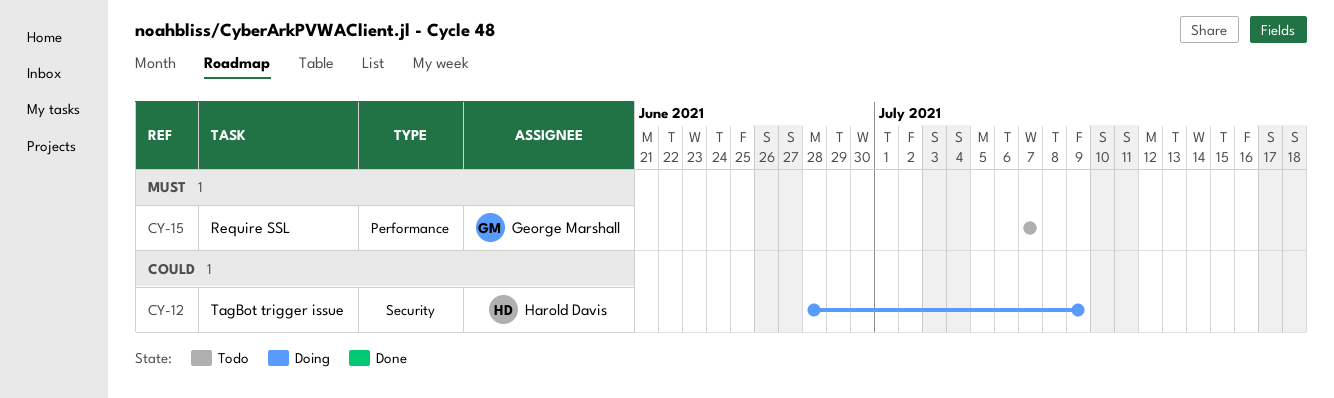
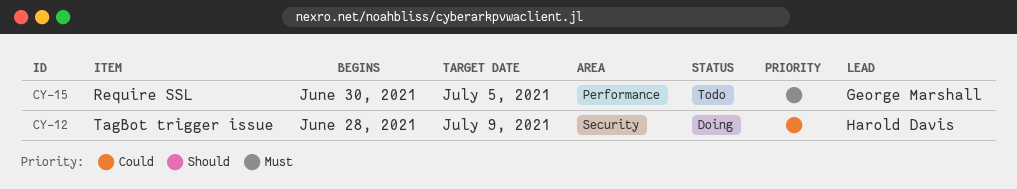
CY-15, start: Jul 7 -> Jun 30
CY-15, due: Jul 7 -> Jul 5

